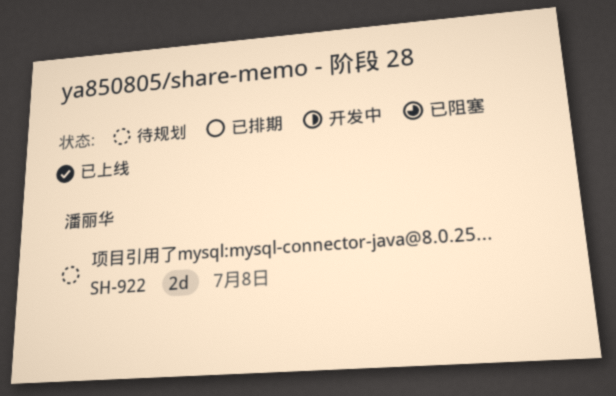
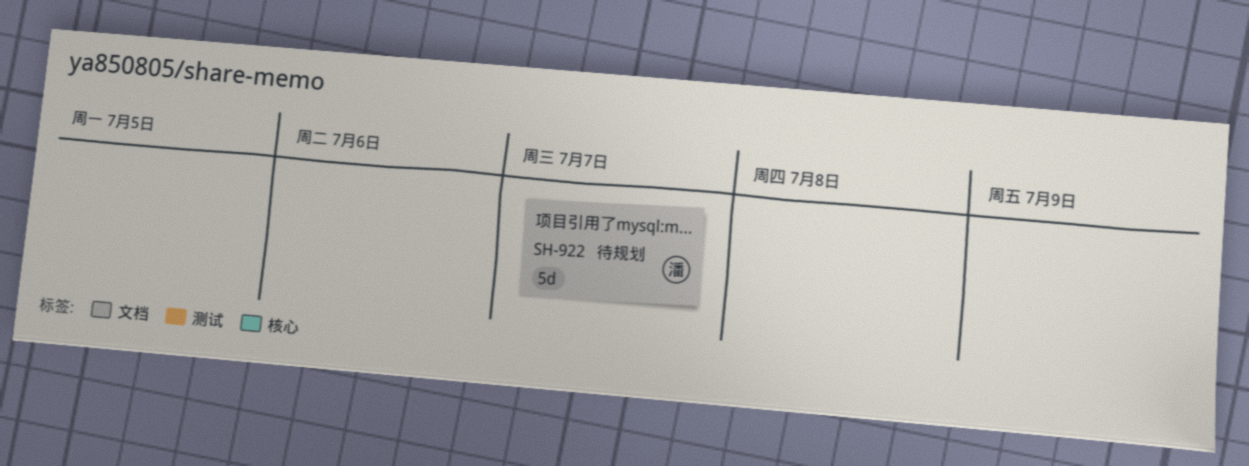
SH-922, estimate: 2d -> 5d
SH-922, due: Jul 8 -> Jul 7

